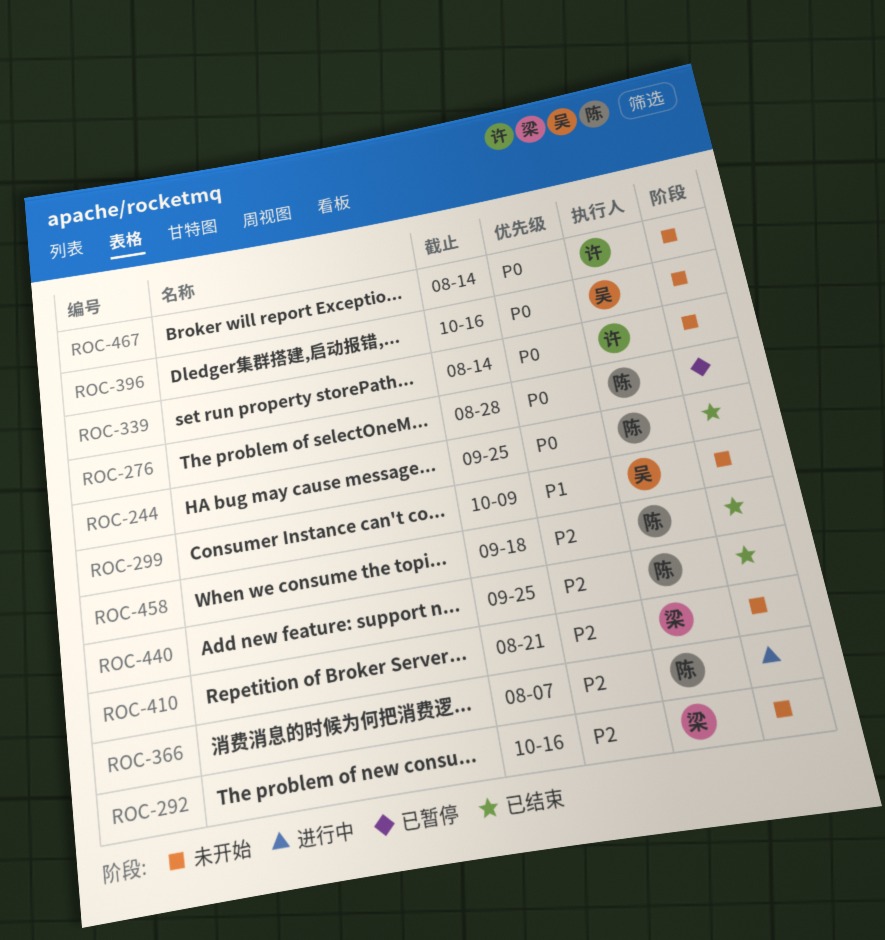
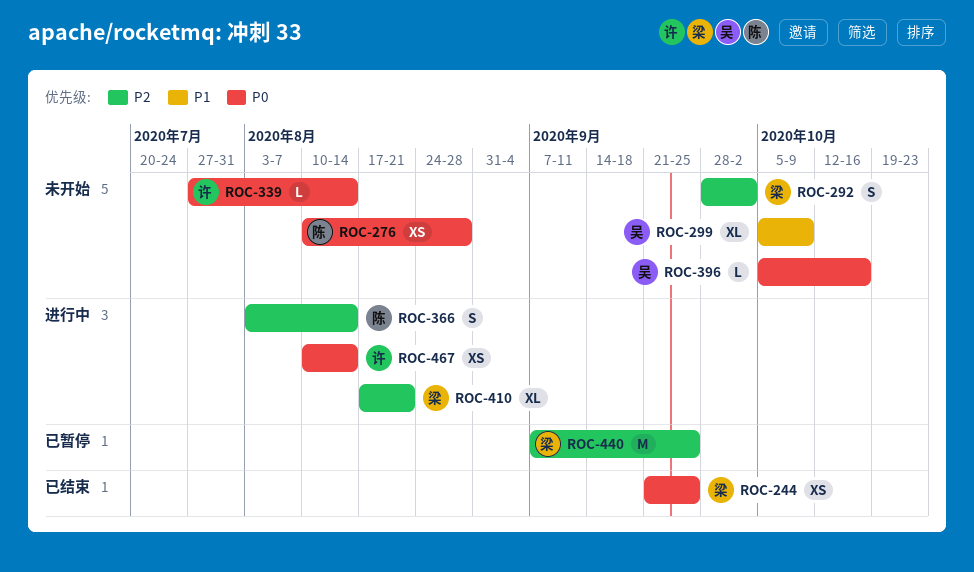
ROC-244, owner: 陈 -> 梁
ROC-276, status: 已暂停 -> 未开始
ROC-292, due: Oct 16 -> Oct 2
ROC-366, due: Aug 7 -> Aug 14
ROC-410, status: 未开始 -> 进行中
ROC-440, status: 已结束 -> 已暂停
ROC-440, owner: 陈 -> 梁
ROC-458: present -> none
ROC-467, status: 未开始 -> 进行中

